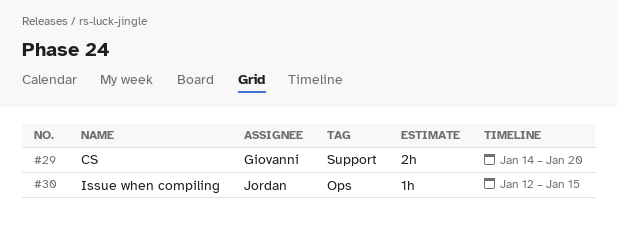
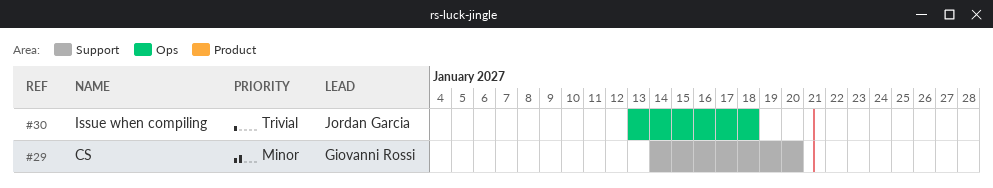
#30, start: Jan 12 -> Jan 13
#30, due: Jan 15 -> Jan 18

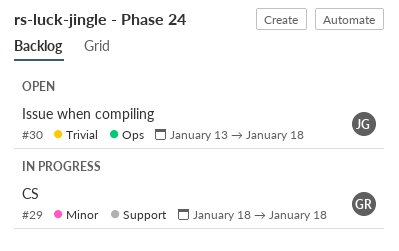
#29, start: Jan 14 -> Jan 18
#29, due: Jan 20 -> Jan 18

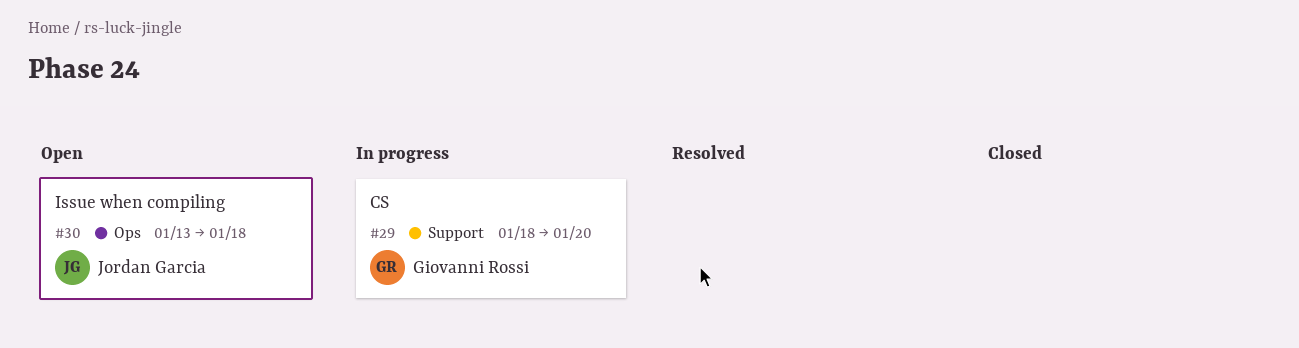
#29, due: Jan 18 -> Jan 20

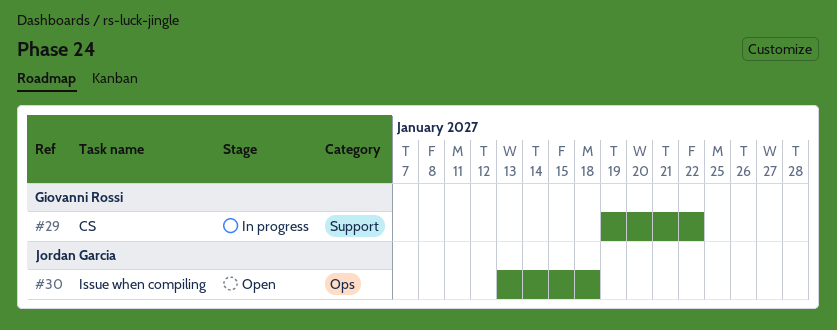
#29, start: Jan 18 -> Jan 19
#29, due: Jan 20 -> Jan 22

